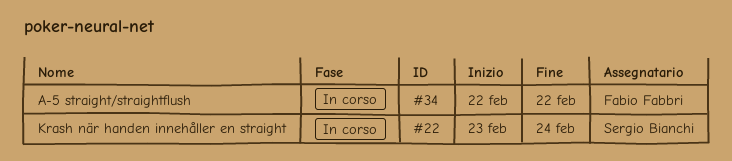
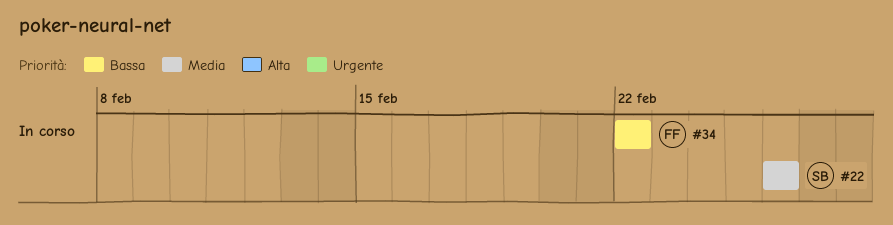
#22, start: Feb 23 -> Feb 26
#22, due: Feb 24 -> Feb 26

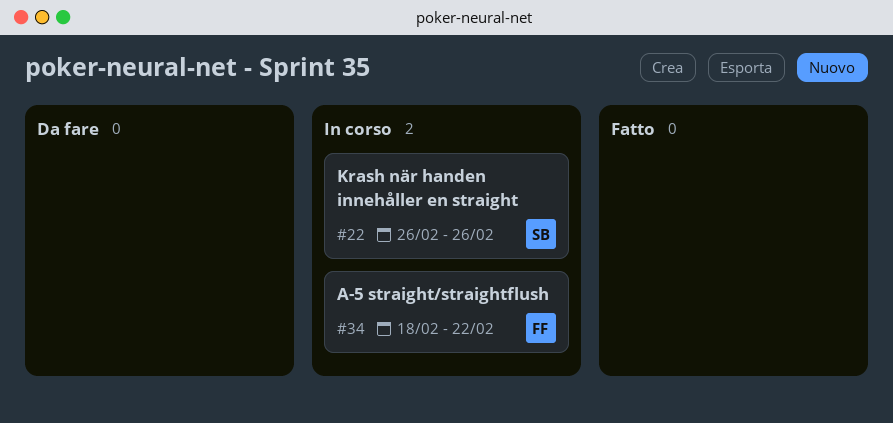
#34, start: Feb 22 -> Feb 18

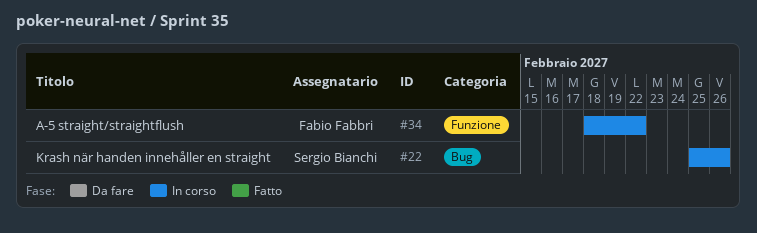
#22, start: Feb 26 -> Feb 25

